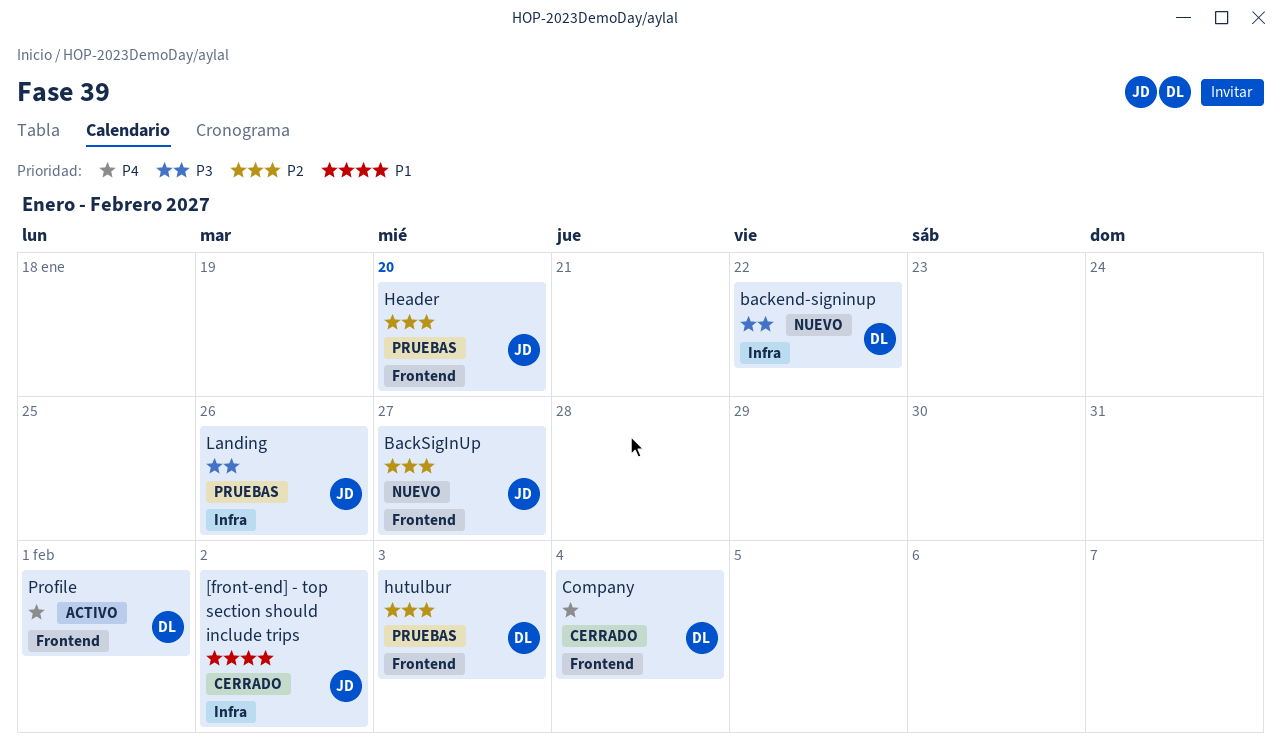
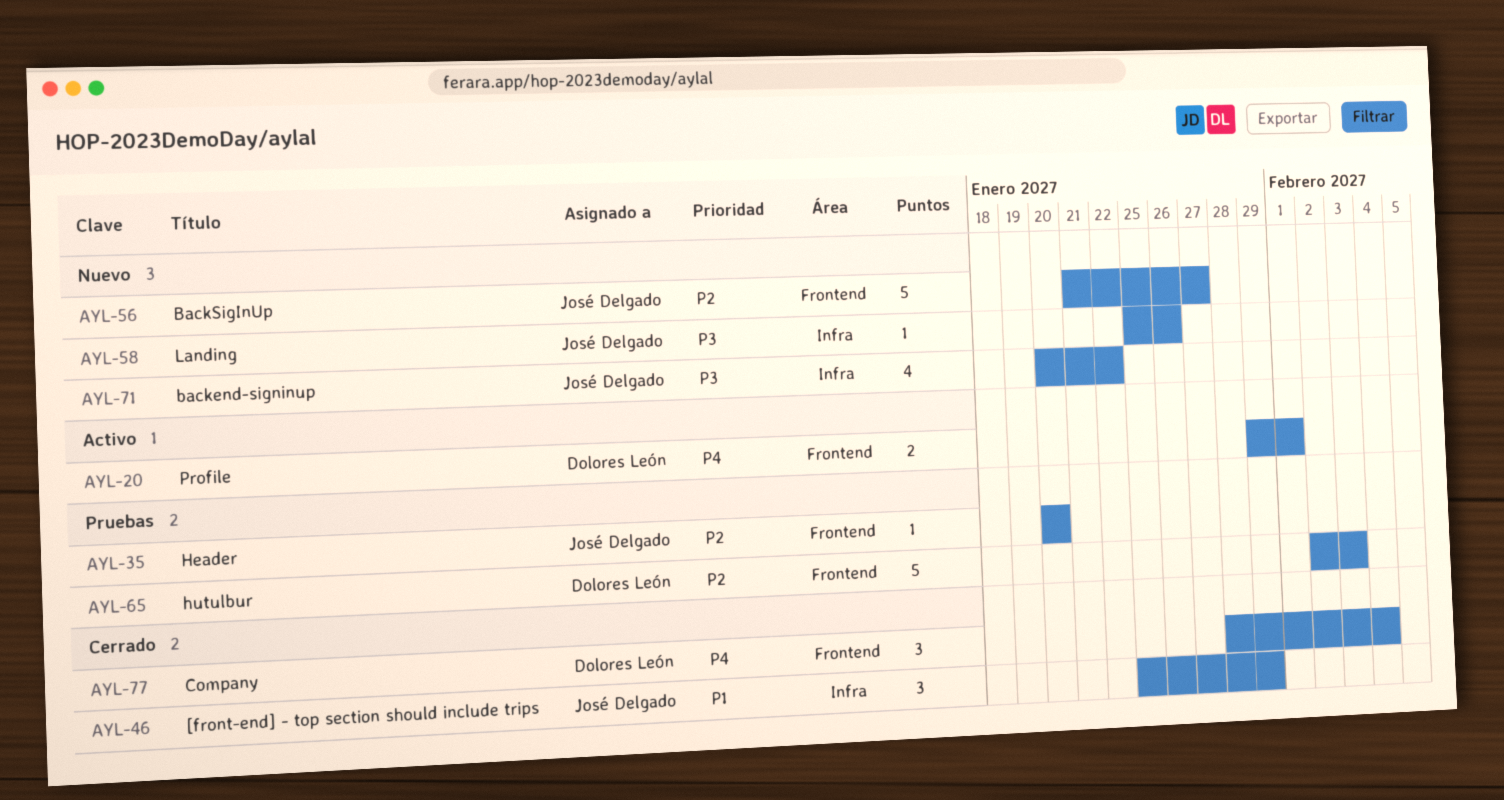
[front-end] - top section should include trips, due: Feb 2 -> Jan 29
backend-signinup, owner: Dolores León -> José Delgado
Landing, status: Pruebas -> Nuevo

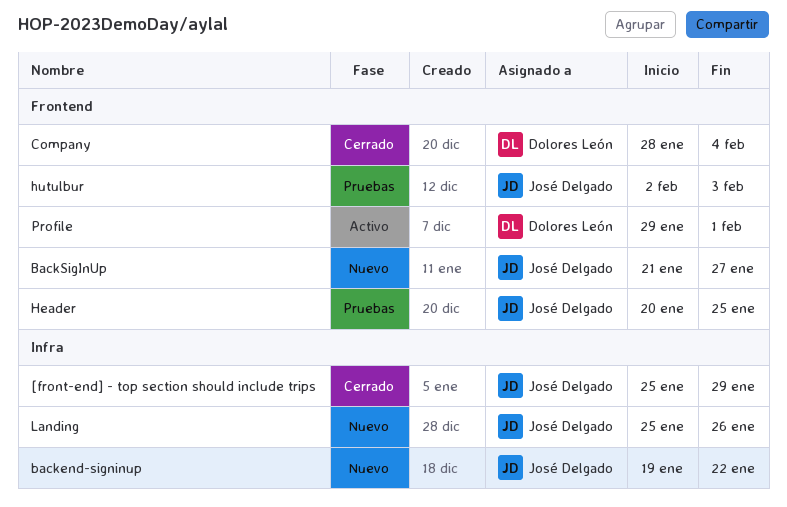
backend-signinup, start: Jan 20 -> Jan 19
Header, due: Jan 20 -> Jan 25
hutulbur, owner: Dolores León -> José Delgado

